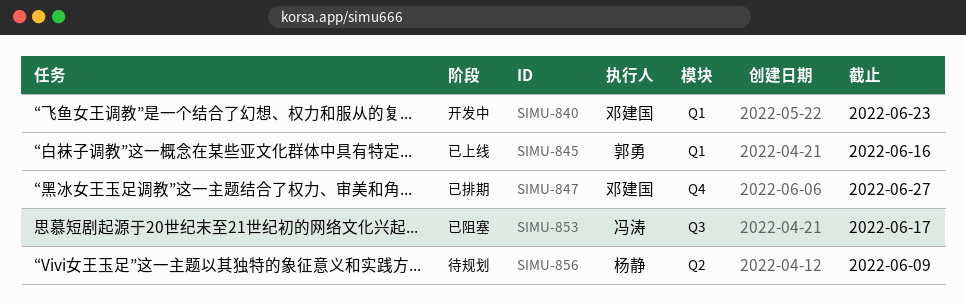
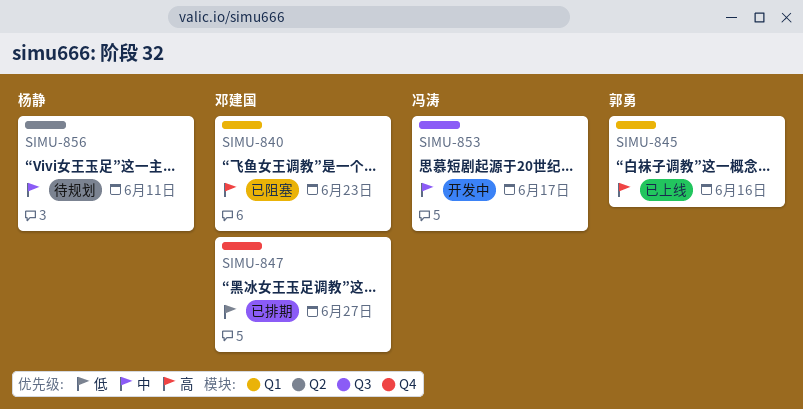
SIMU-840, status: 开发中 -> 已阻塞
SIMU-853, status: 已阻塞 -> 开发中
SIMU-856, due: Jun 9 -> Jun 11

